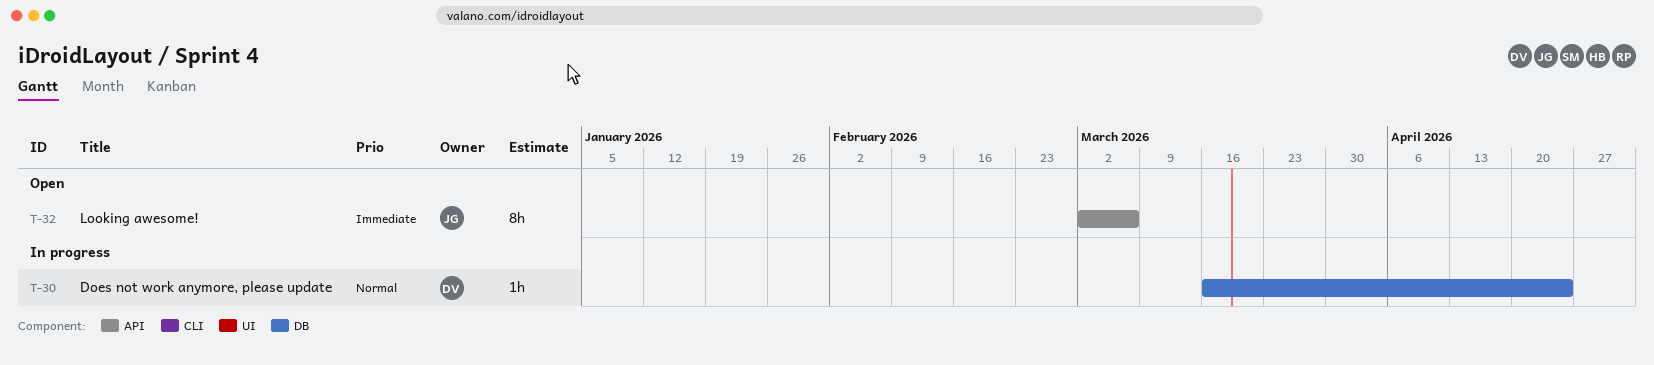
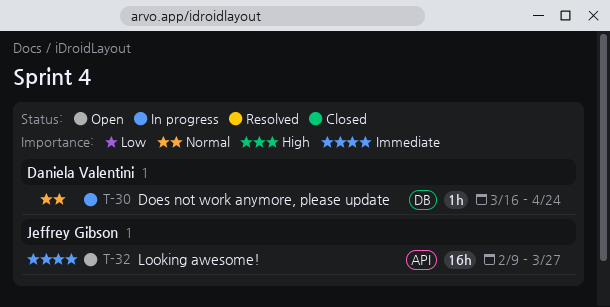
T-32, estimate: 8h -> 16h
T-32, start: Mar 2 -> Feb 9
T-32, due: Mar 6 -> Mar 27

